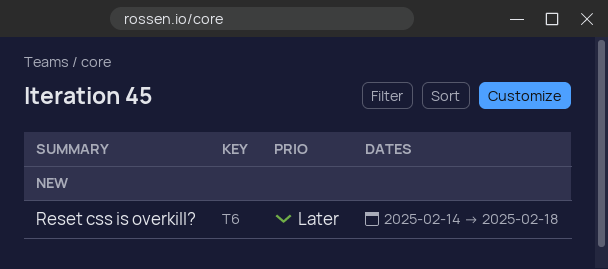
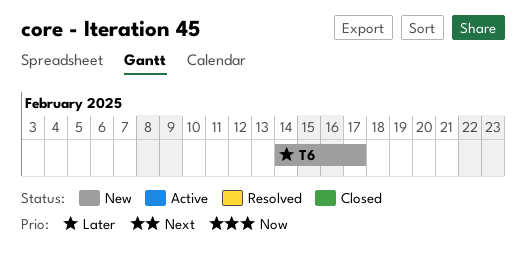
T6, due: Feb 18 -> Feb 17

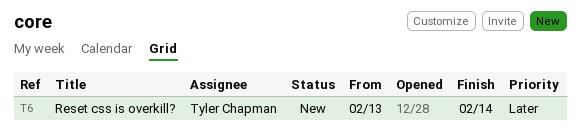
T6, start: Feb 14 -> Feb 13
T6, due: Feb 17 -> Feb 14

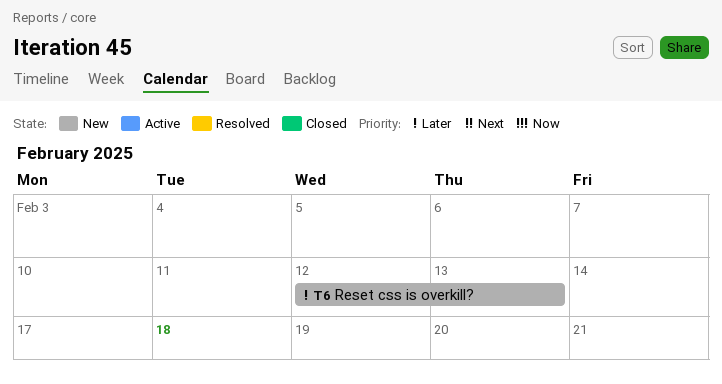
T6, start: Feb 13 -> Feb 12
T6, due: Feb 14 -> Feb 13

